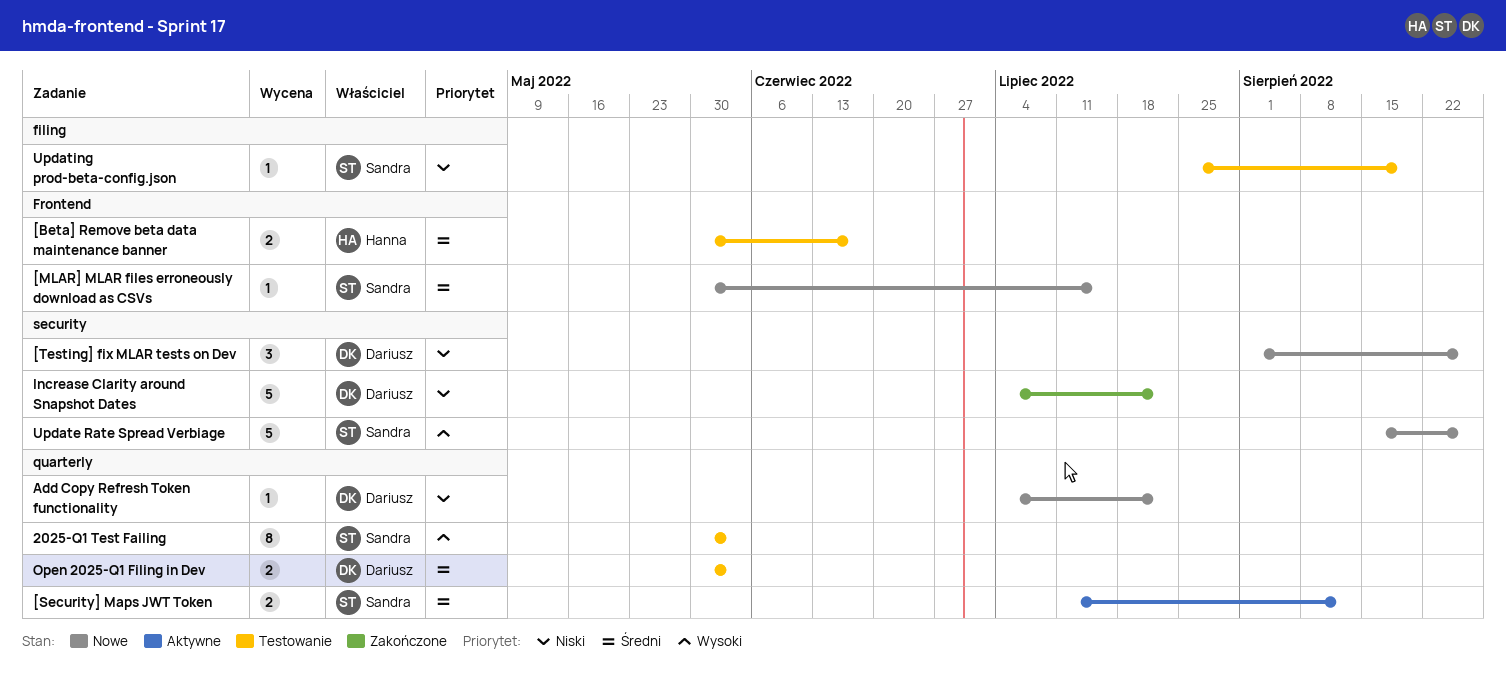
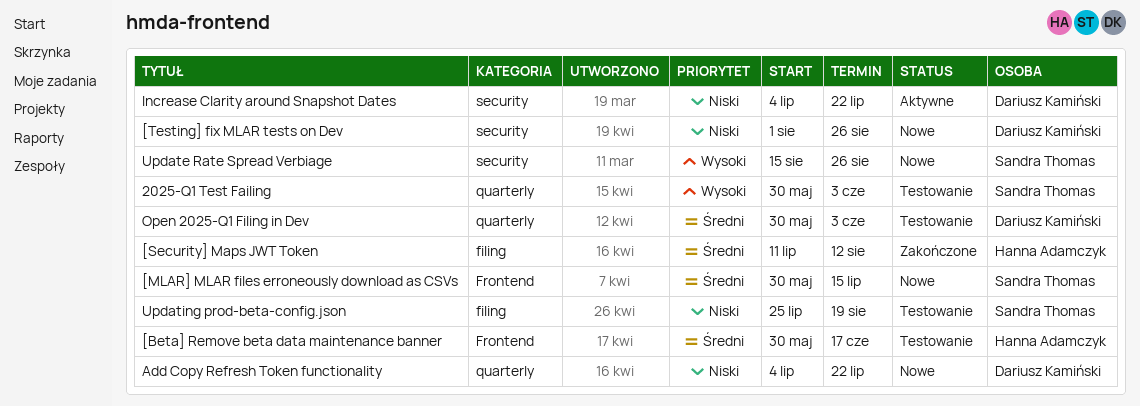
[Security] Maps JWT Token, status: Aktywne -> Zakończone
[Security] Maps JWT Token, owner: Sandra Thomas -> Hanna Adamczyk
[Security] Maps JWT Token, label: quarterly -> filing
Increase Clarity around Snapshot Dates, status: Zakończone -> Aktywne

